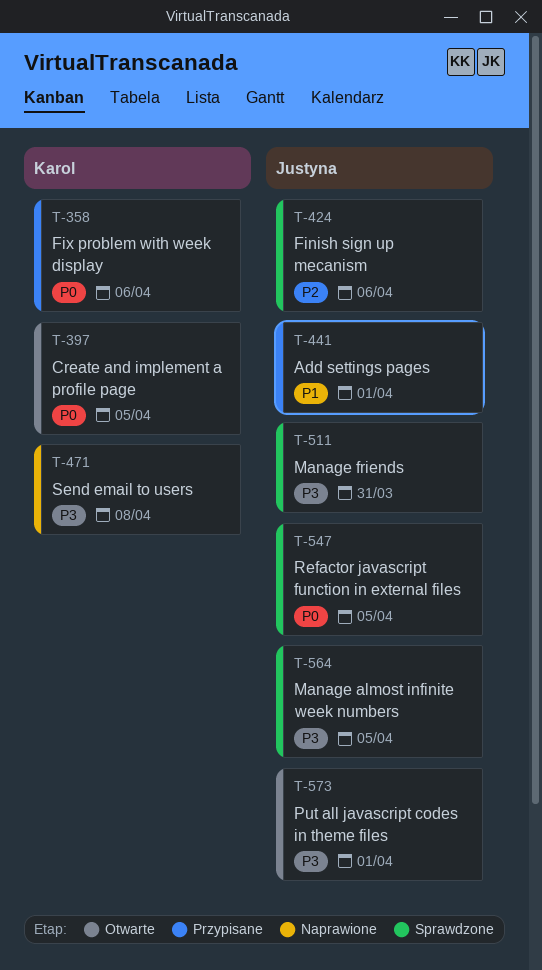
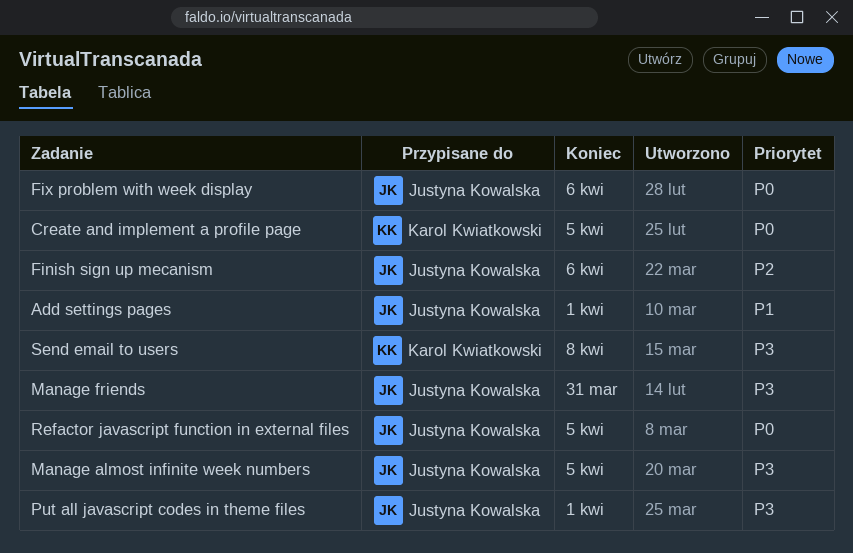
Fix problem with week display, owner: Karol Kwiatkowski -> Justyna Kowalska

